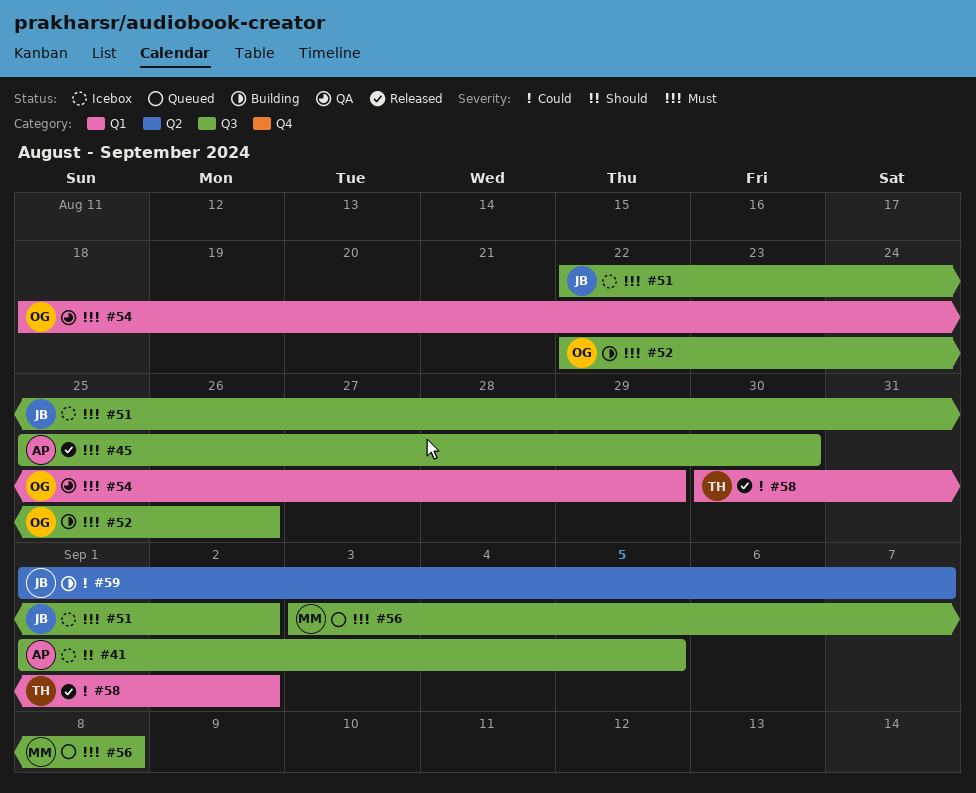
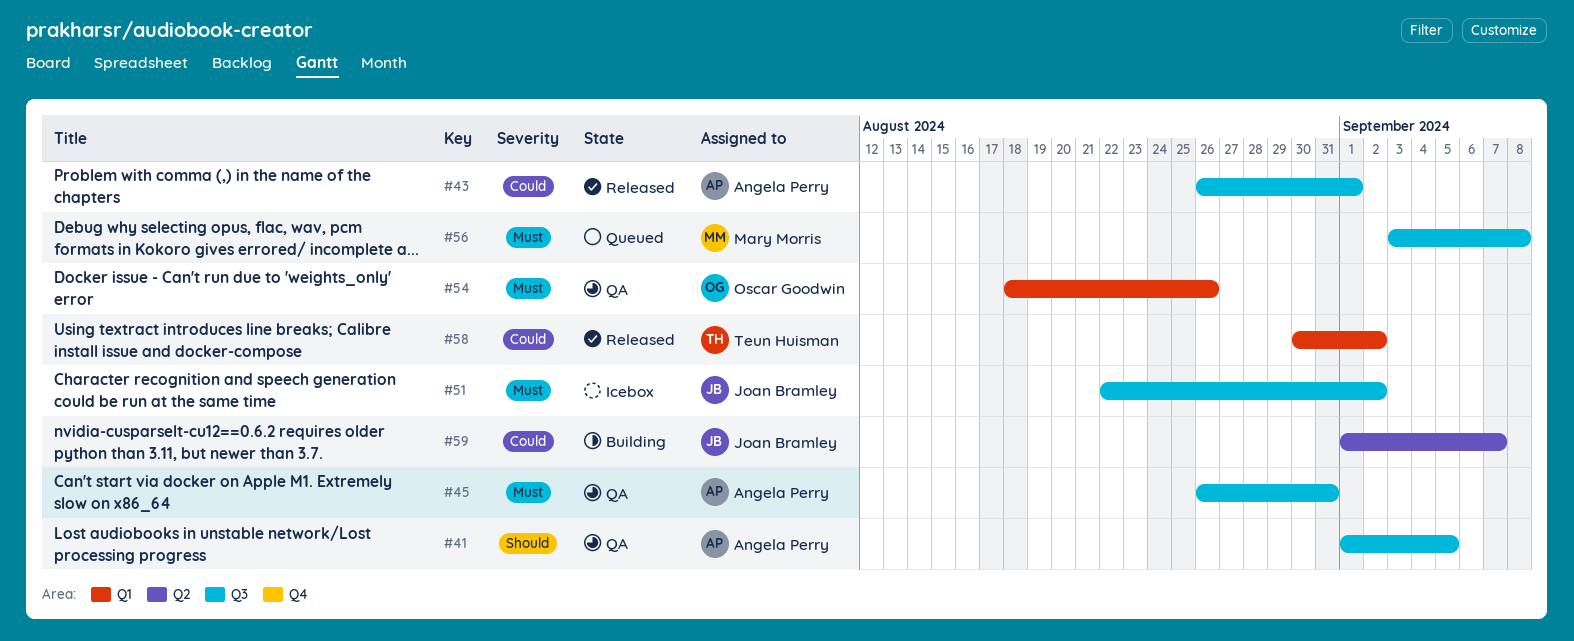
#41, status: Icebox -> QA
#43: none -> present
#45, status: Released -> QA
#45, start: Aug 25 -> Aug 26
#45, due: Aug 30 -> Aug 31
#52: present -> none
#54, due: Aug 29 -> Aug 26

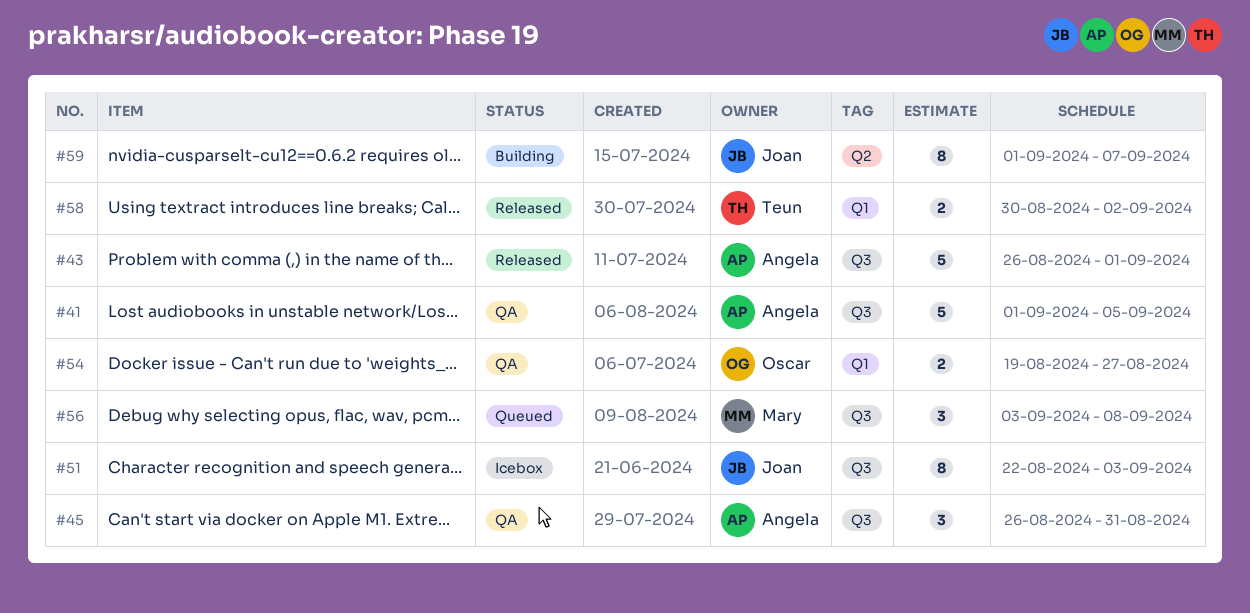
#51, due: Sep 2 -> Sep 3
#54, start: Aug 18 -> Aug 19
#54, due: Aug 26 -> Aug 27

